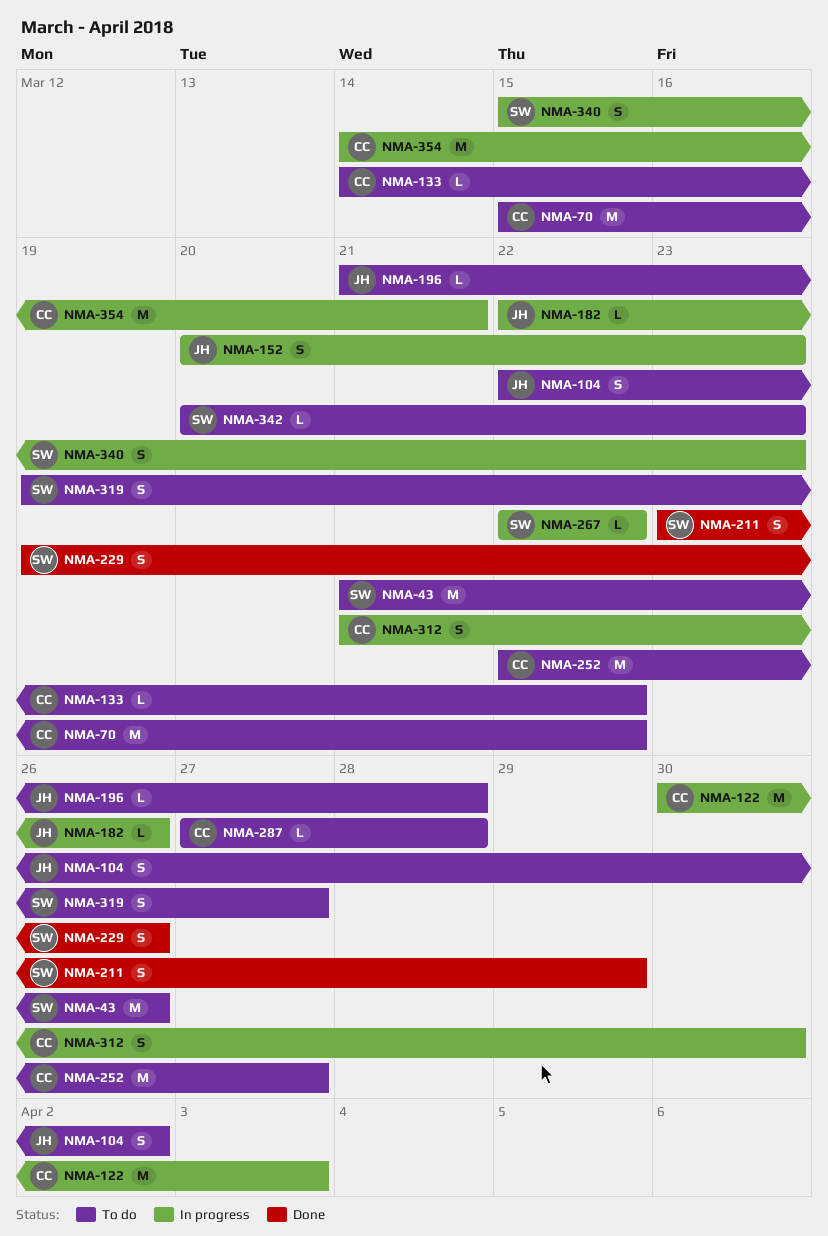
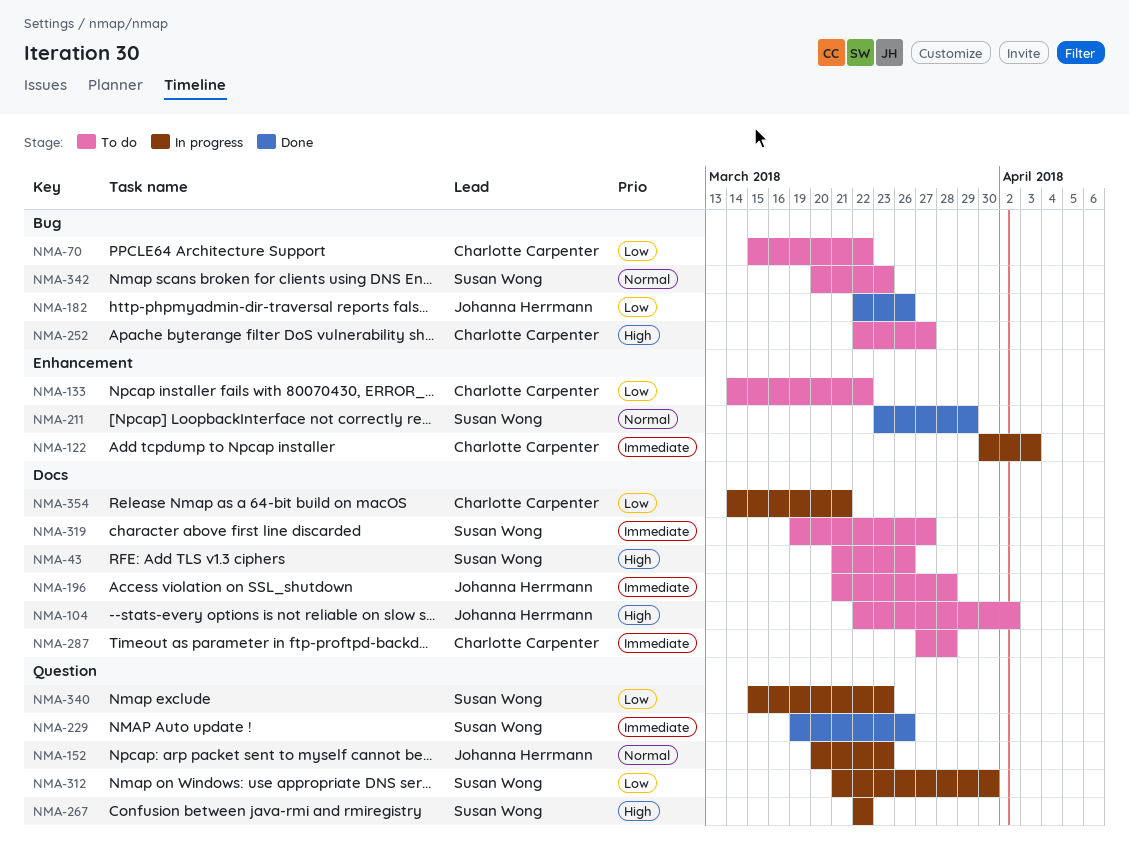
NMA-182, status: In progress -> Done
NMA-312, owner: Charlotte Carpenter -> Susan Wong

